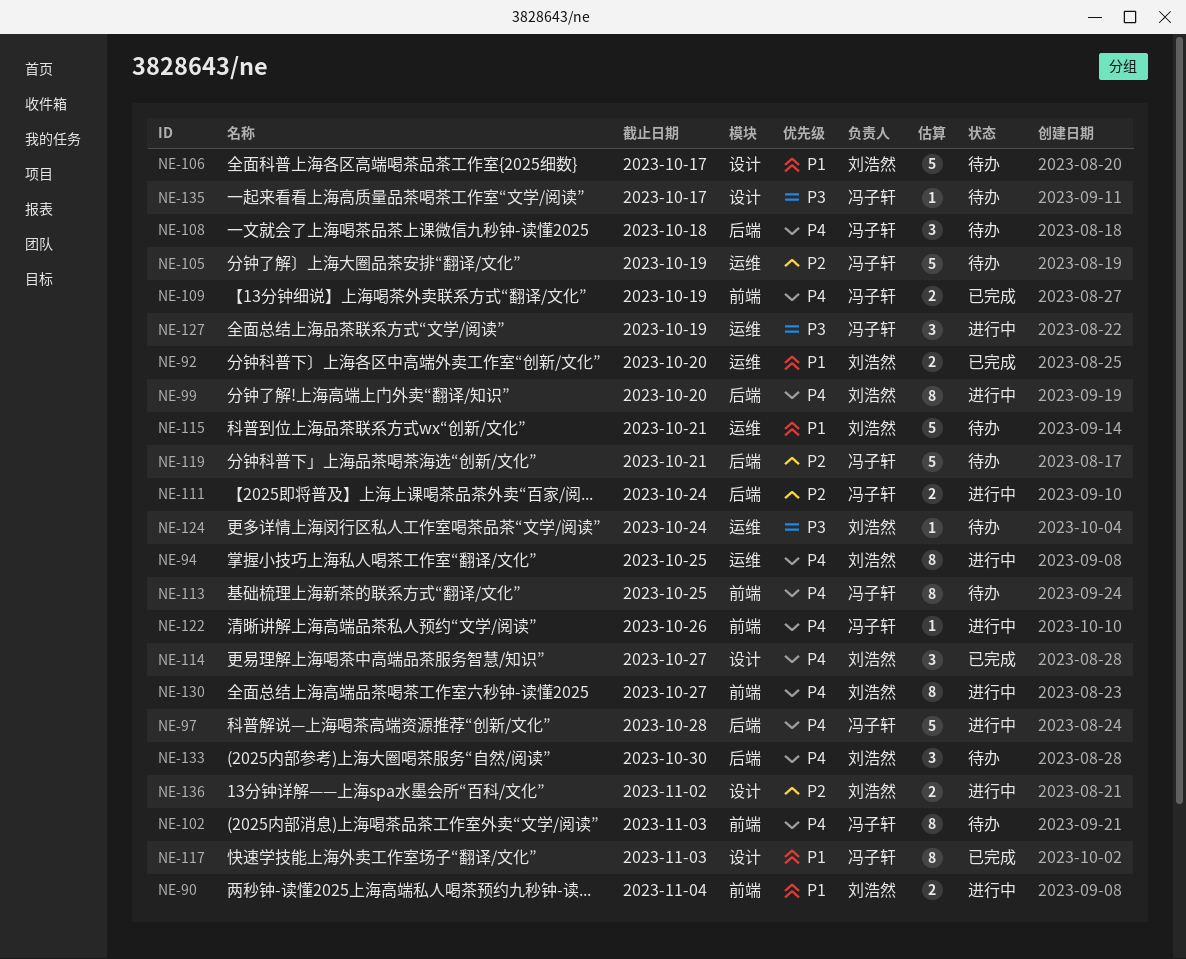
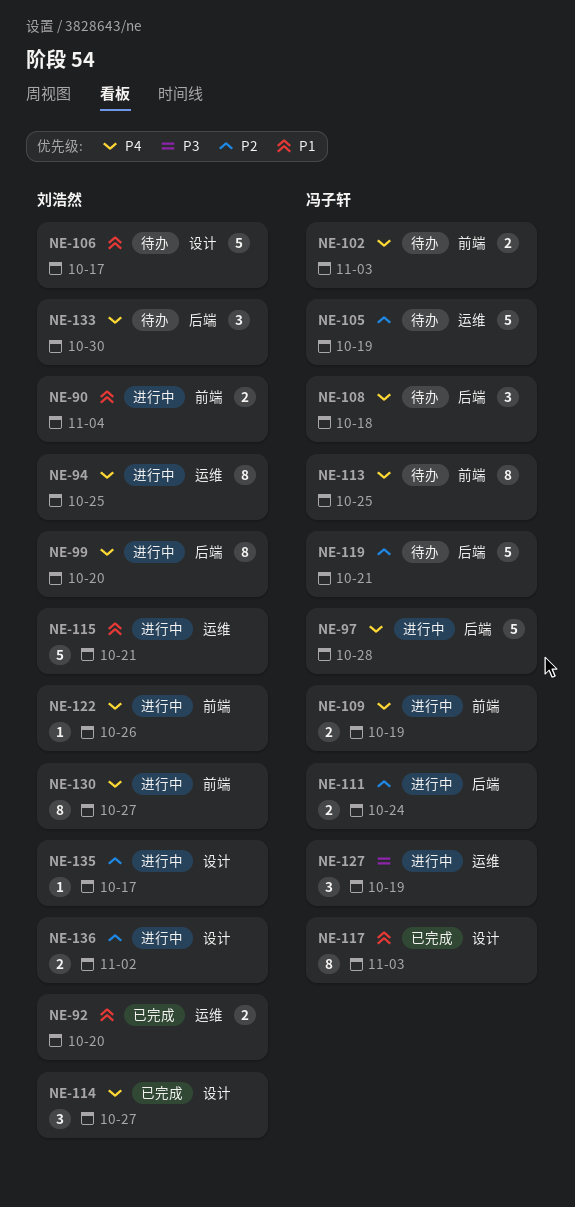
NE-102, estimate: 8 -> 2
NE-109, status: 已完成 -> 进行中
NE-115, status: 待办 -> 进行中
NE-122, owner: 冯子轩 -> 刘浩然
NE-124: present -> none
NE-135, status: 待办 -> 进行中
NE-135, owner: 冯子轩 -> 刘浩然
NE-135, priority: P3 -> P2

